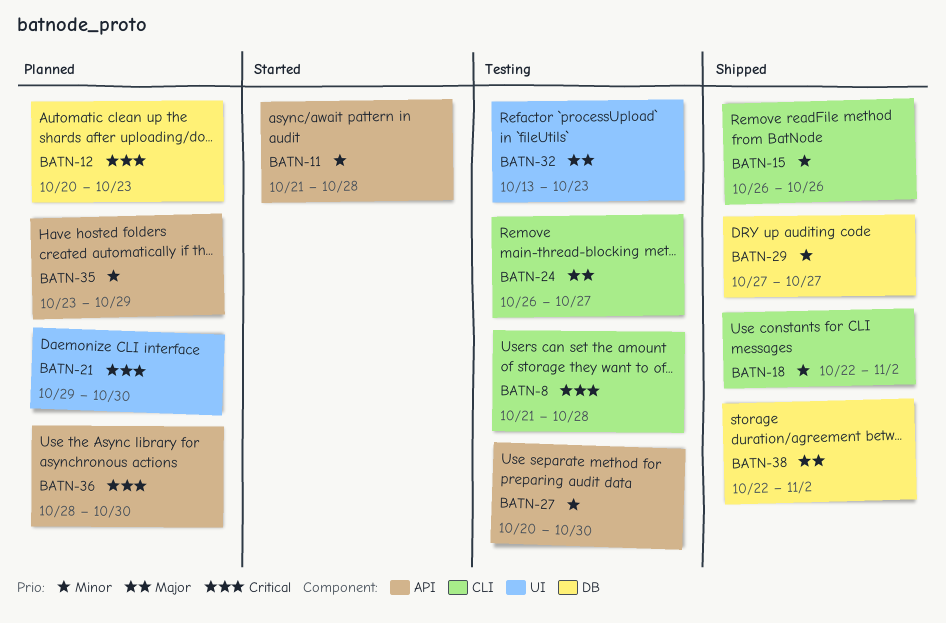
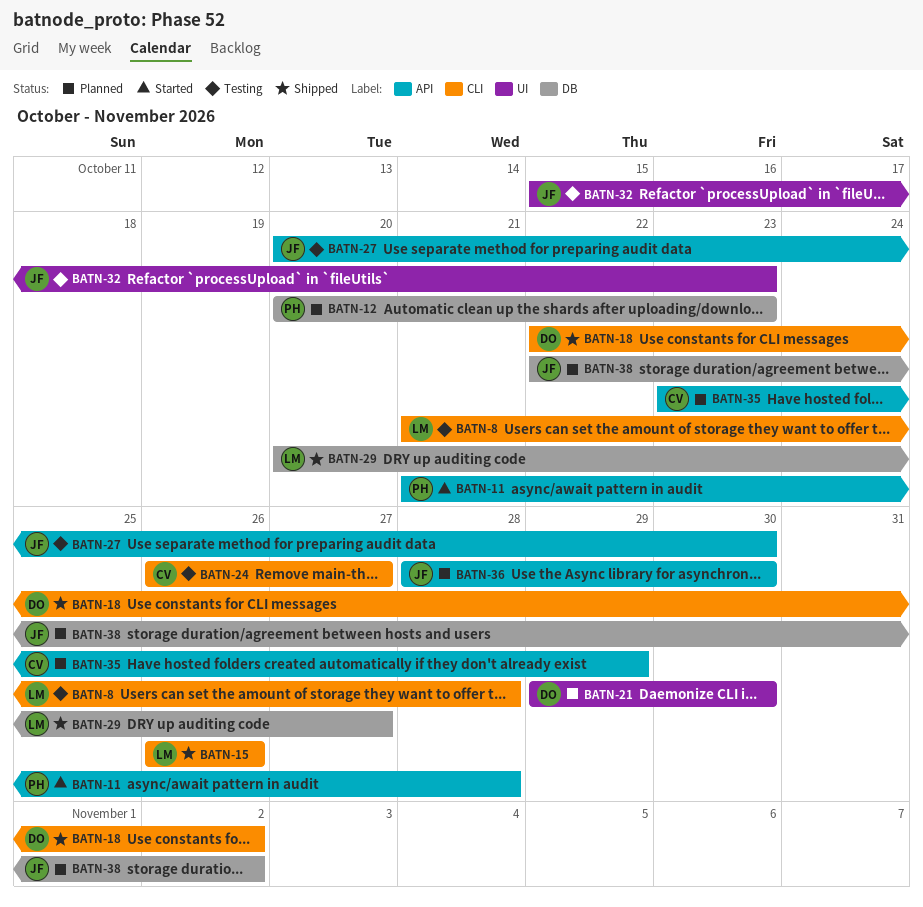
BATN-29, start: Oct 27 -> Oct 20
BATN-32, start: Oct 13 -> Oct 15
BATN-38, status: Shipped -> Planned

